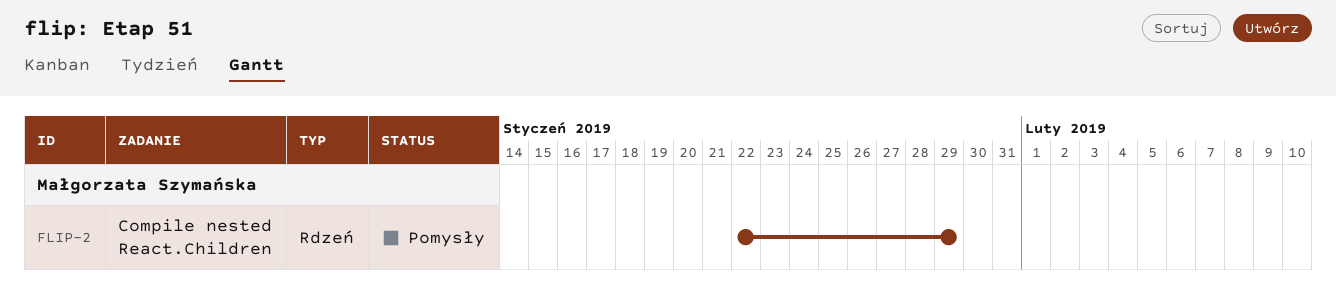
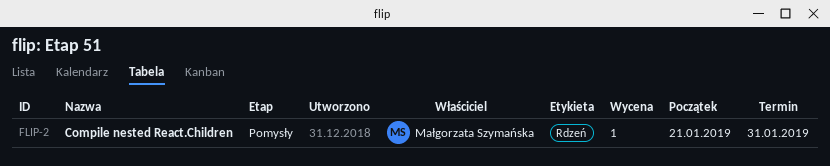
FLIP-2, start: Jan 22 -> Jan 21
FLIP-2, due: Jan 29 -> Jan 31

